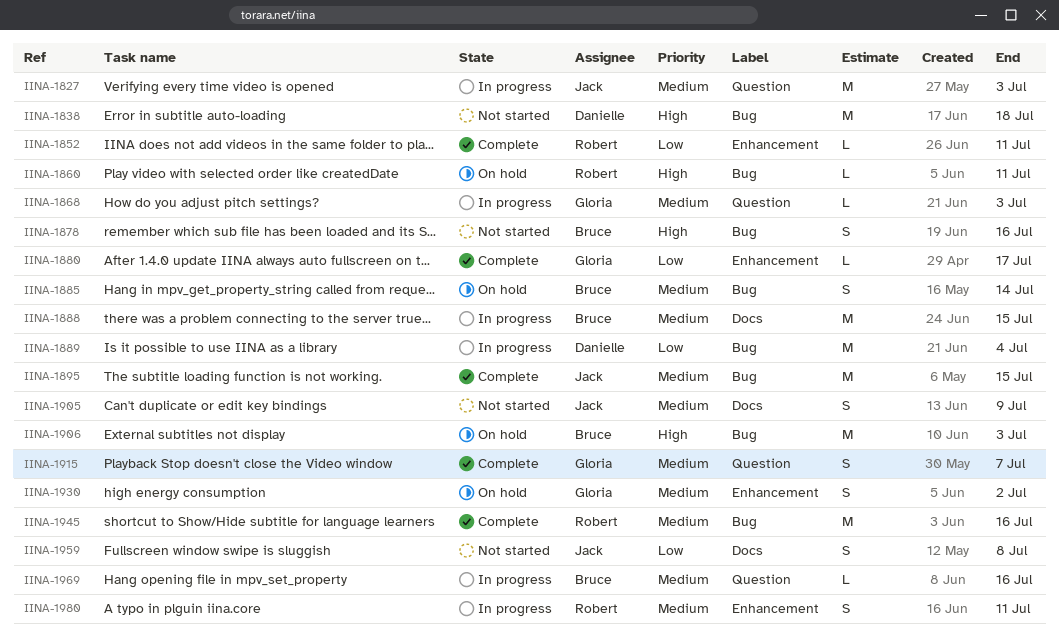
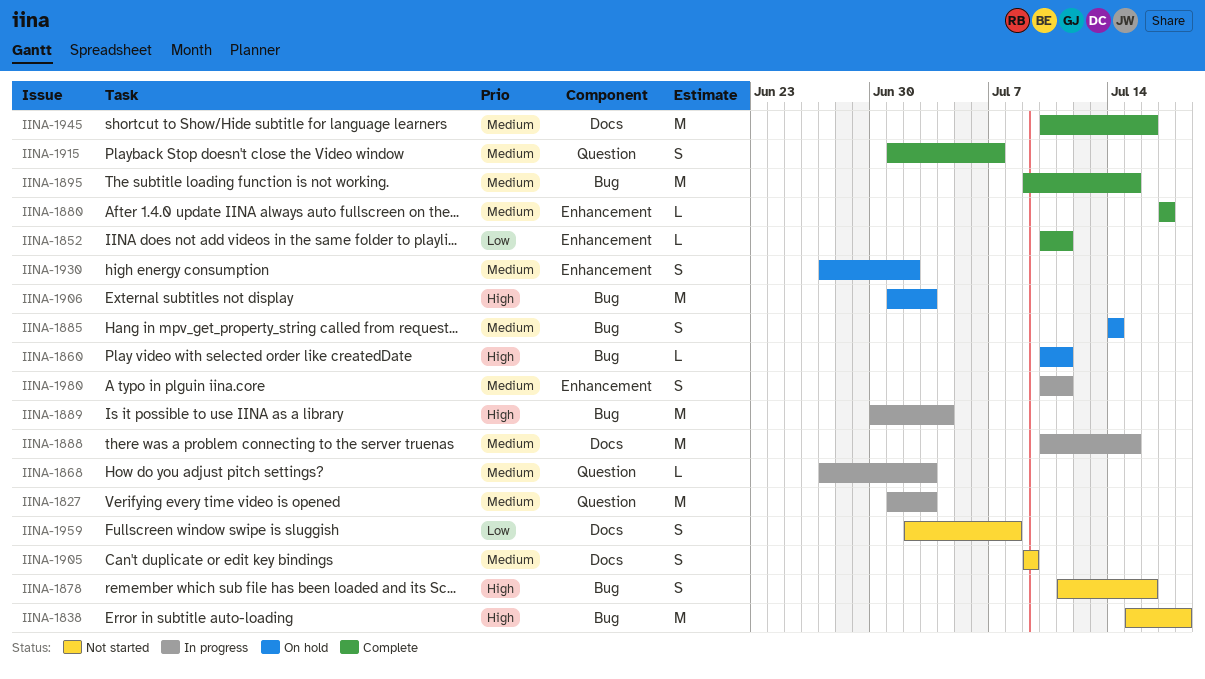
IINA-1880, priority: Low -> Medium
IINA-1889, priority: Low -> High
IINA-1945, label: Bug -> Docs
IINA-1969: present -> none

